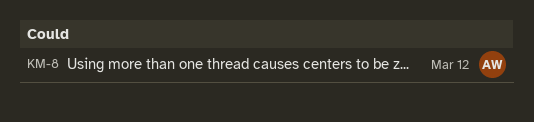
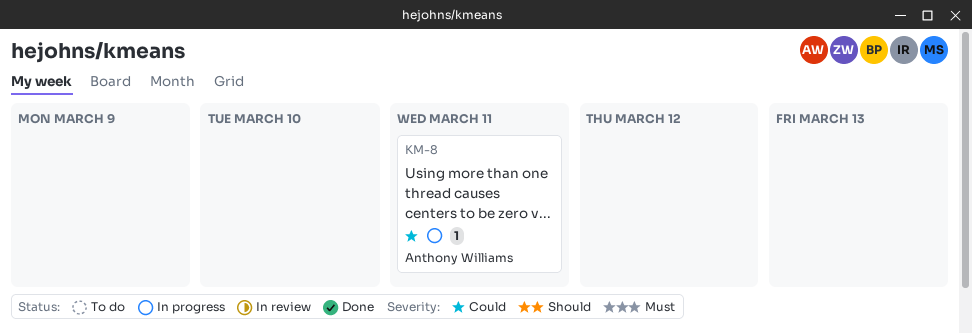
KM-8, due: Mar 12 -> Mar 11

